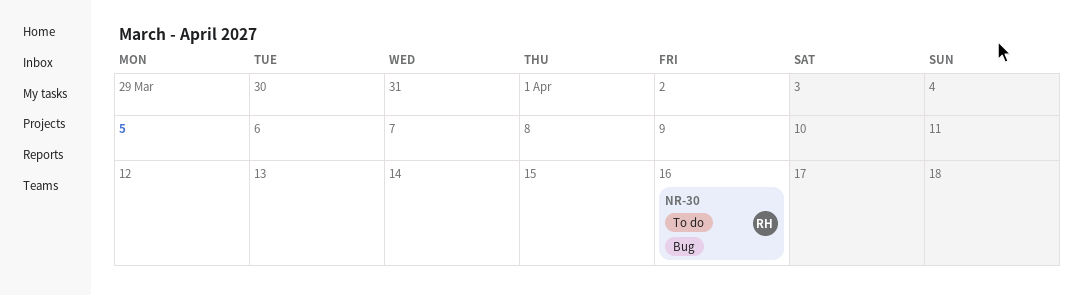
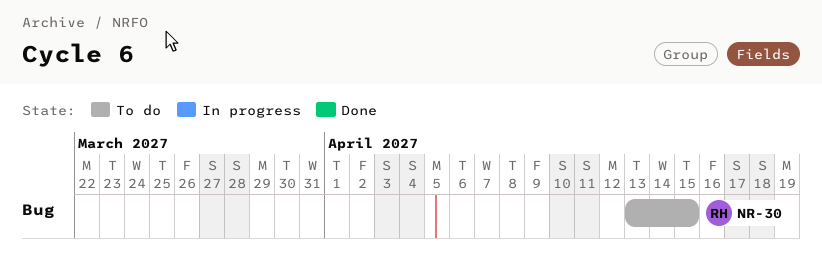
NR-30, due: Apr 16 -> Apr 15

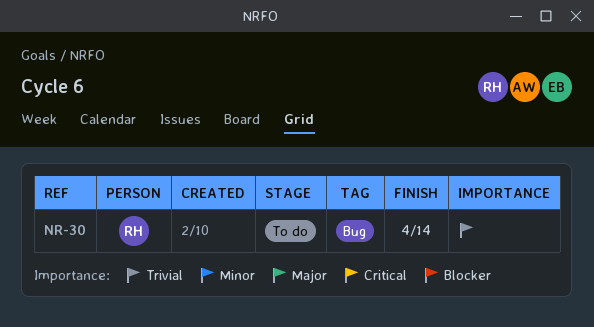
NR-30, due: Apr 15 -> Apr 14

